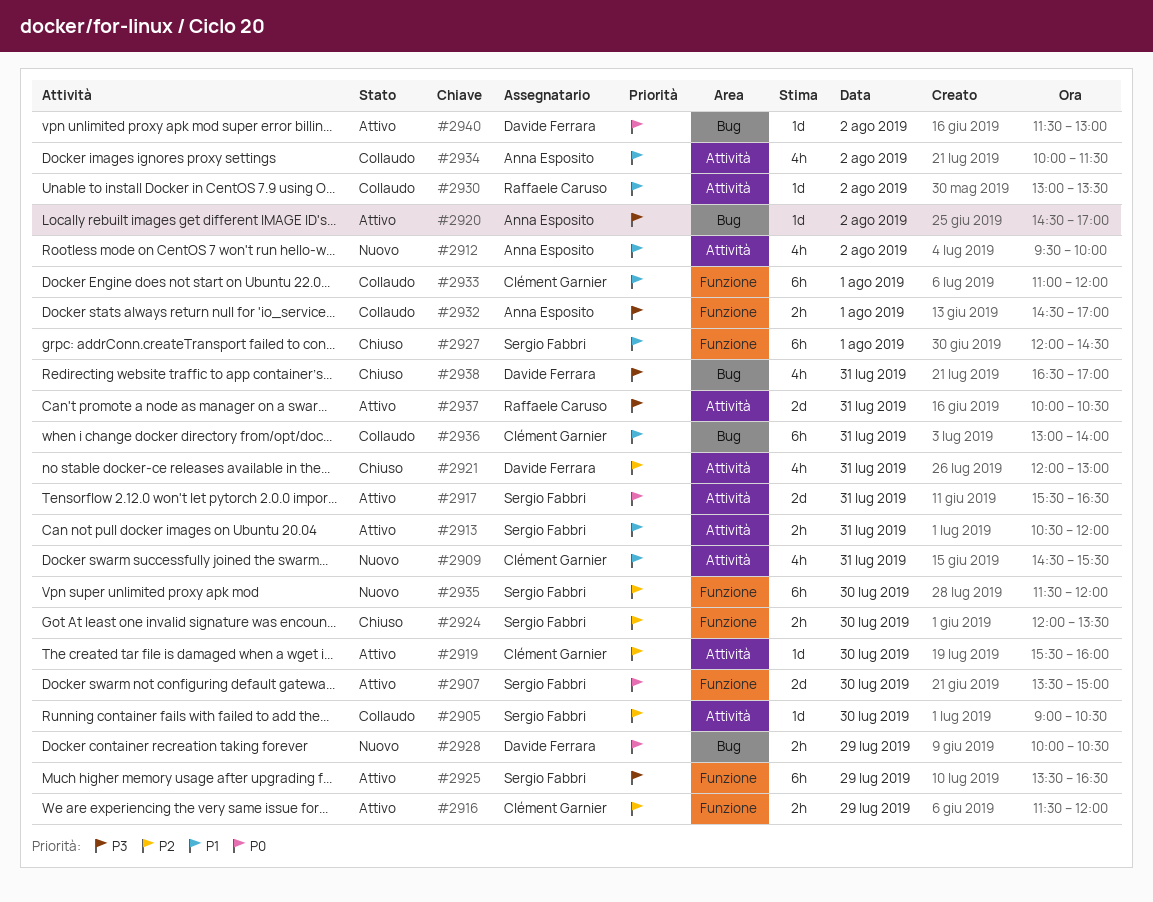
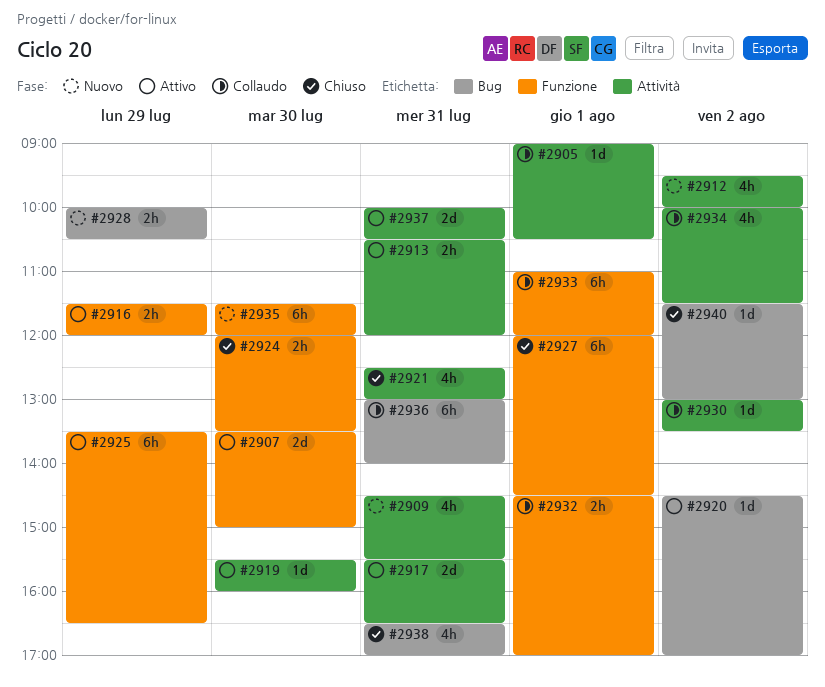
#2905, day: Jul 30 -> Aug 1
#2921, begins: 12:00 -> 12:30
#2940, status: Attivo -> Chiuso

